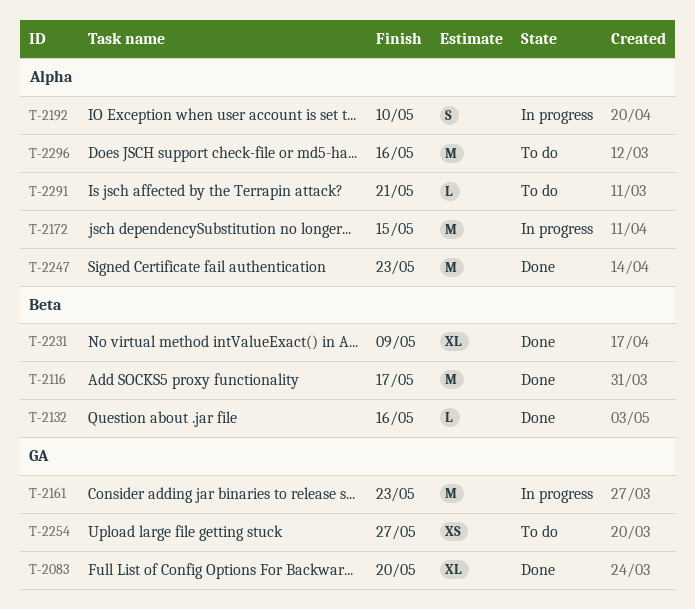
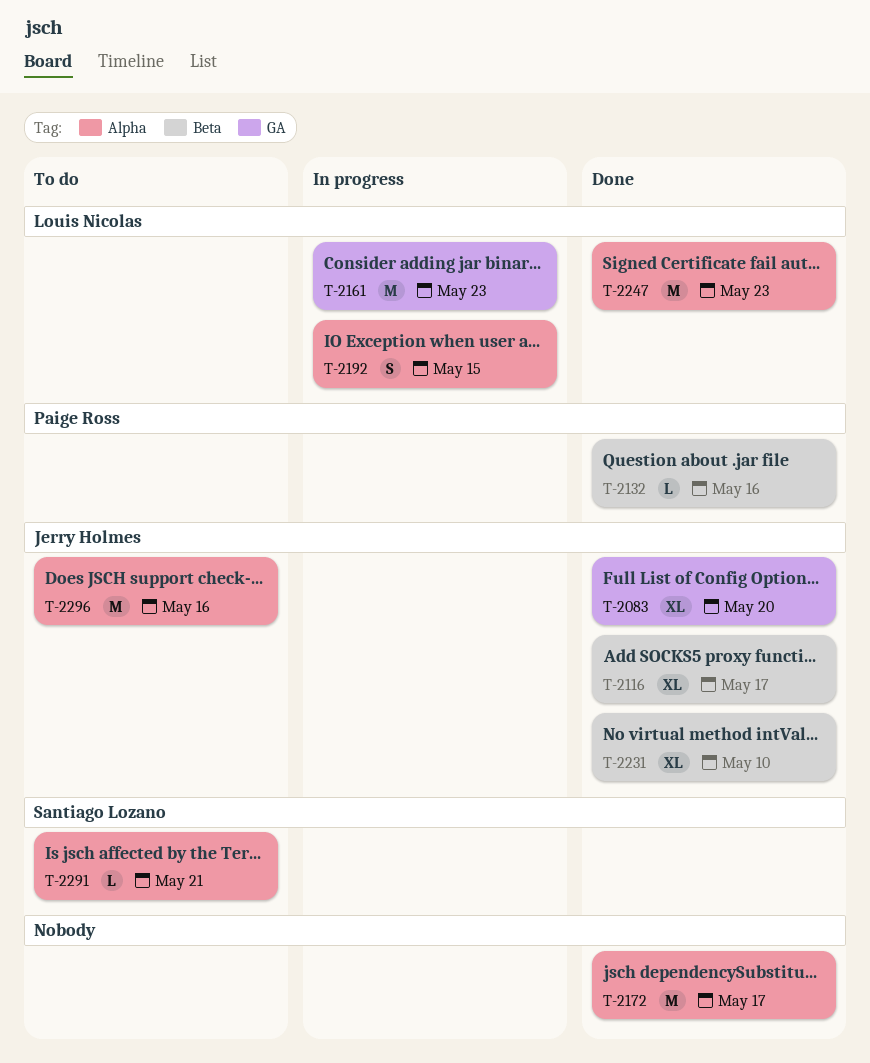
T-2116, estimate: M -> XL
T-2172, status: In progress -> Done
T-2172, due: May 15 -> May 17
T-2192, due: May 10 -> May 15
T-2231, due: May 9 -> May 10
T-2254: present -> none

